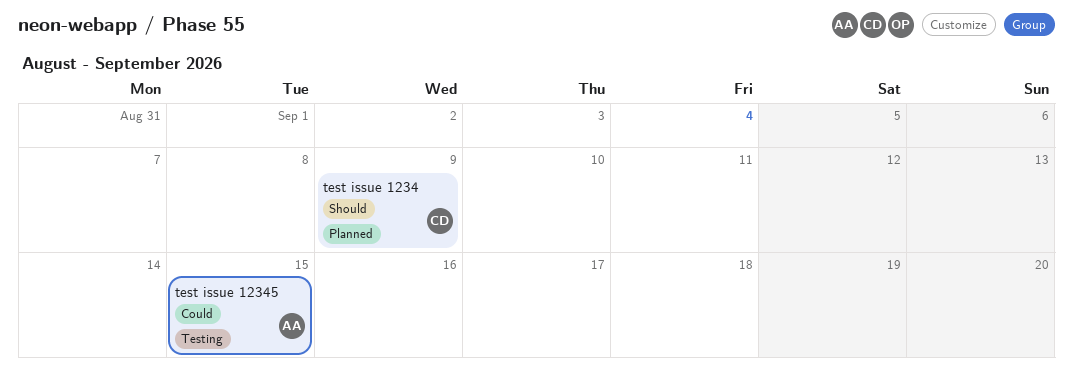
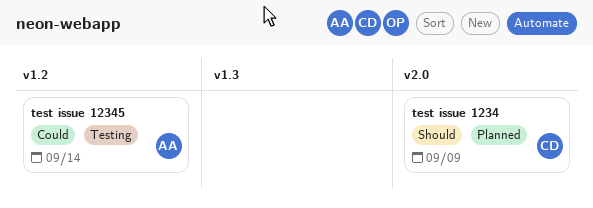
test issue 12345, due: Sep 15 -> Sep 14

